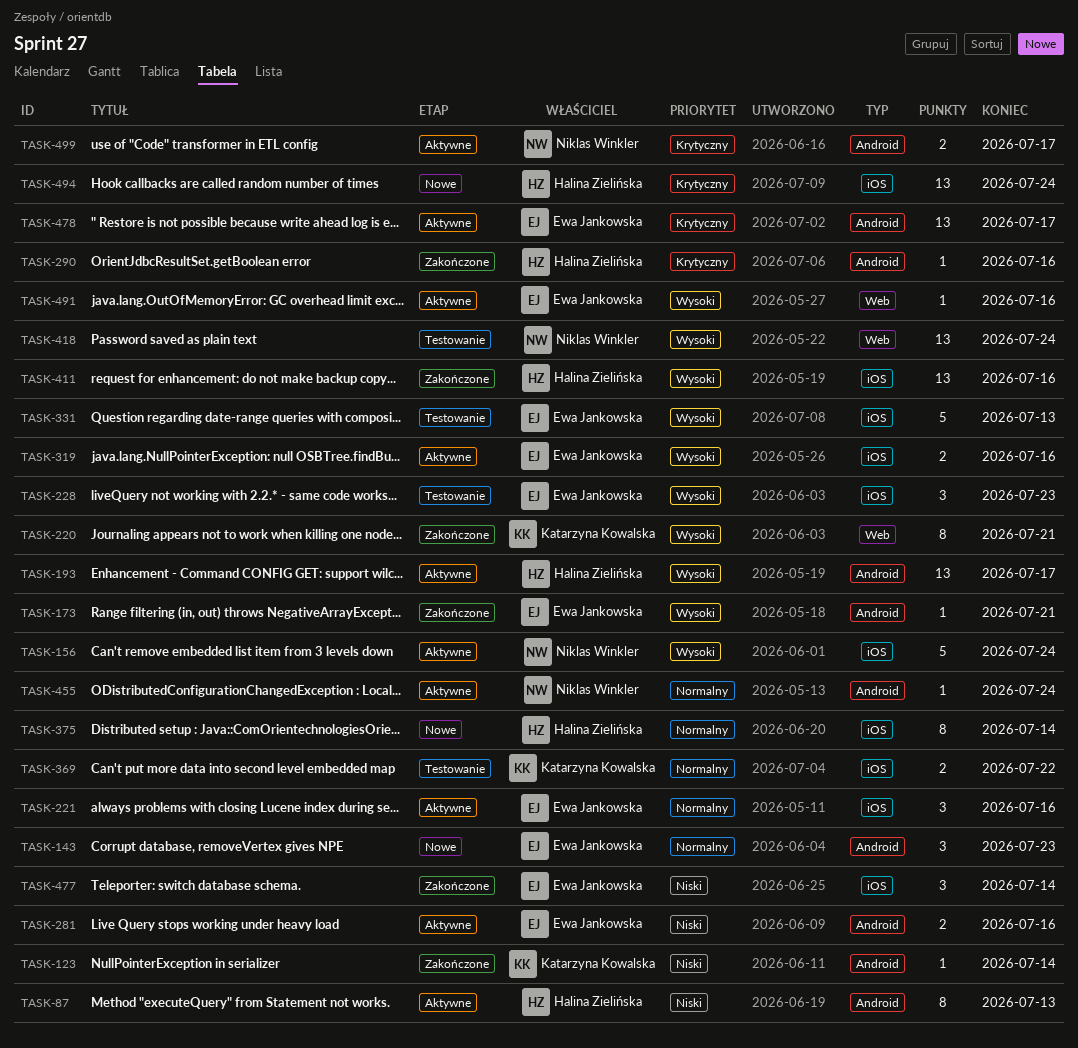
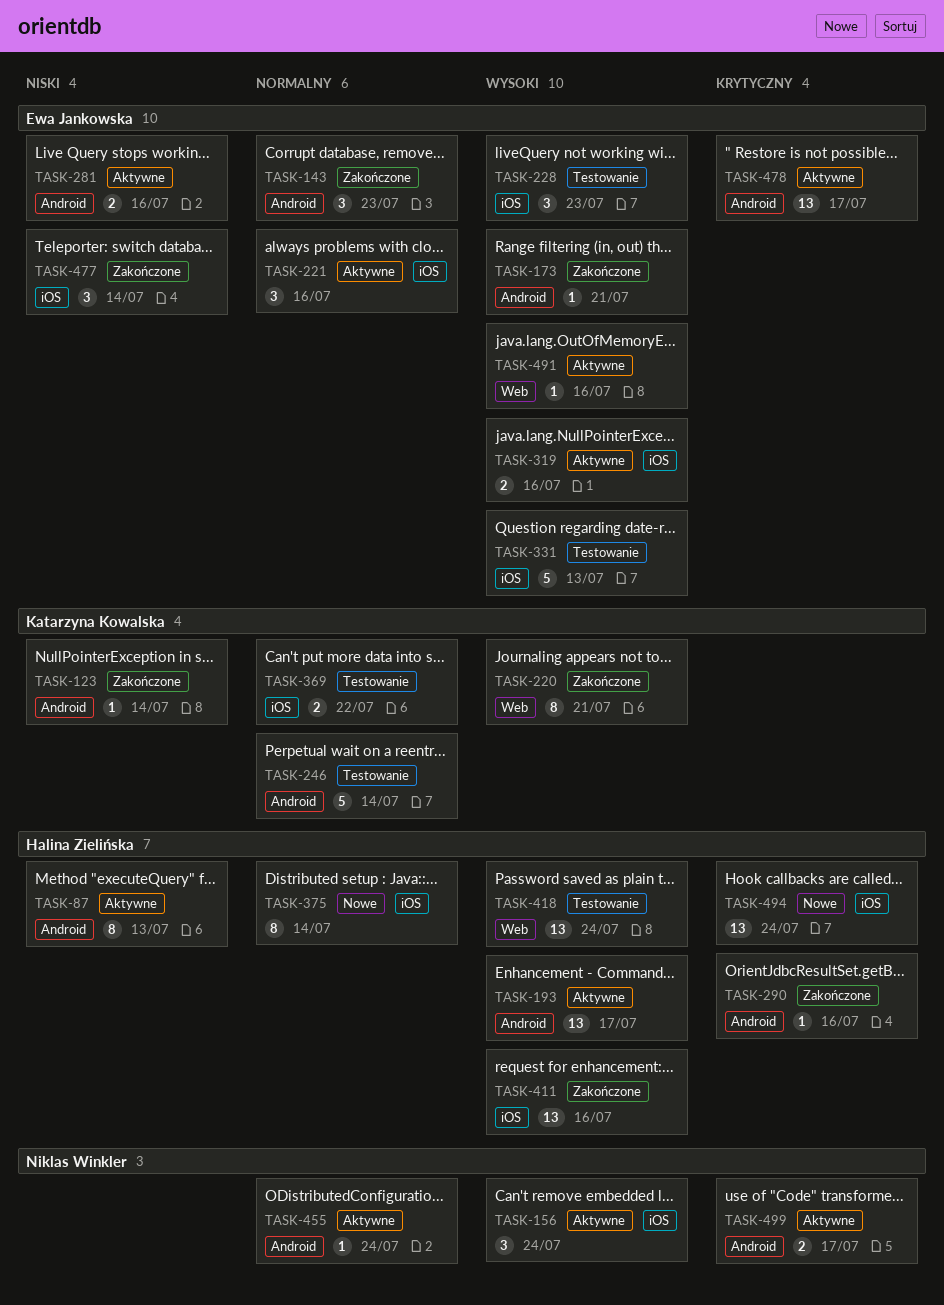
TASK-143, status: Nowe -> Zakończone
TASK-156, estimate: 5 -> 3
TASK-246: none -> present
TASK-418, owner: Niklas Winkler -> Halina Zielińska

